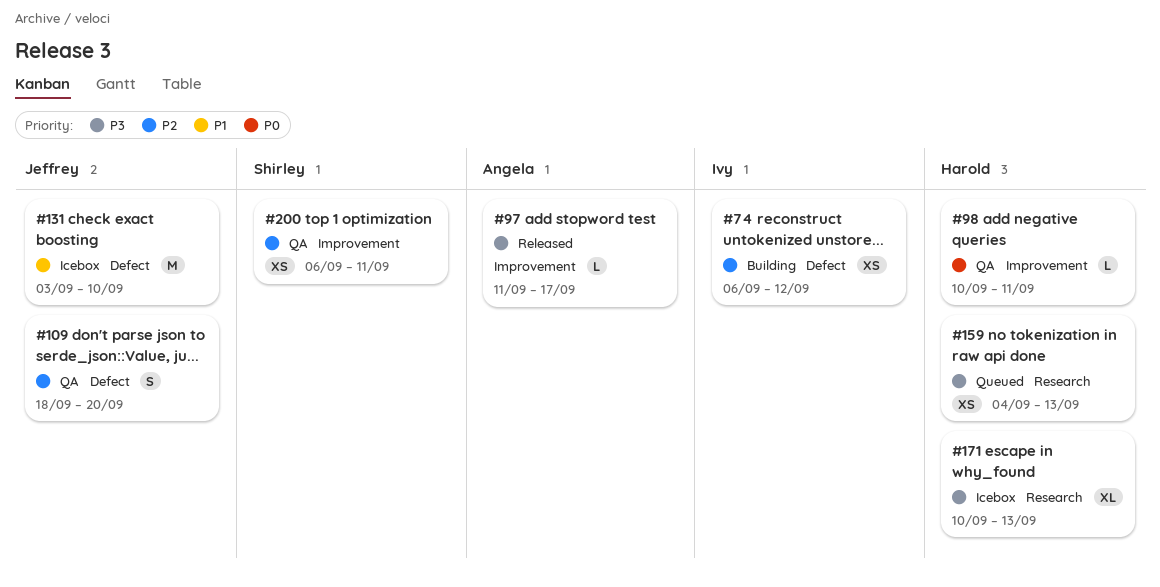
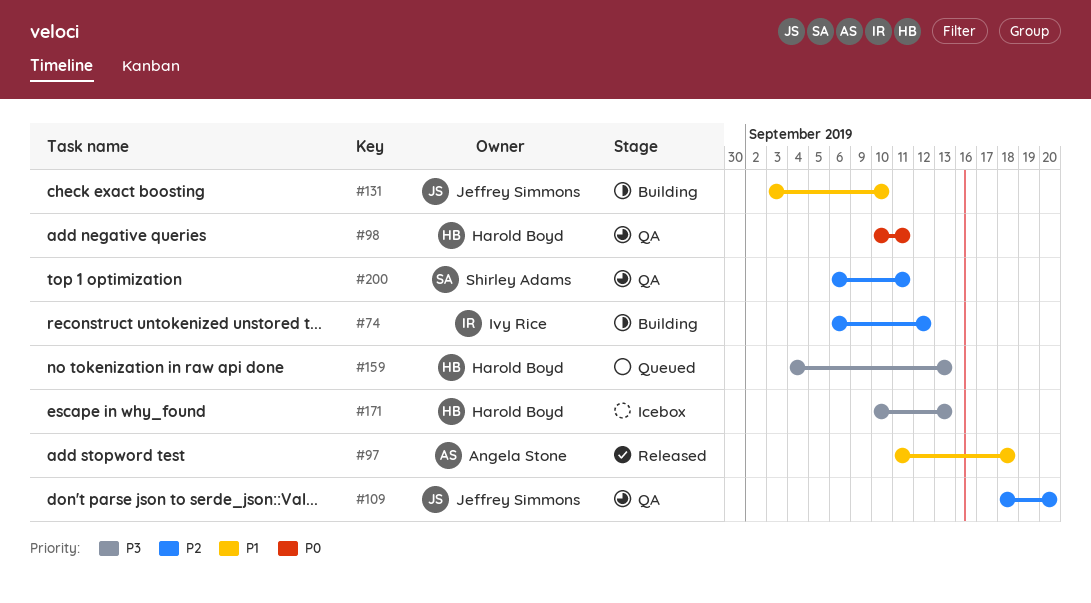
#97, priority: P3 -> P1
#97, due: Sep 17 -> Sep 18
#131, status: Icebox -> Building

